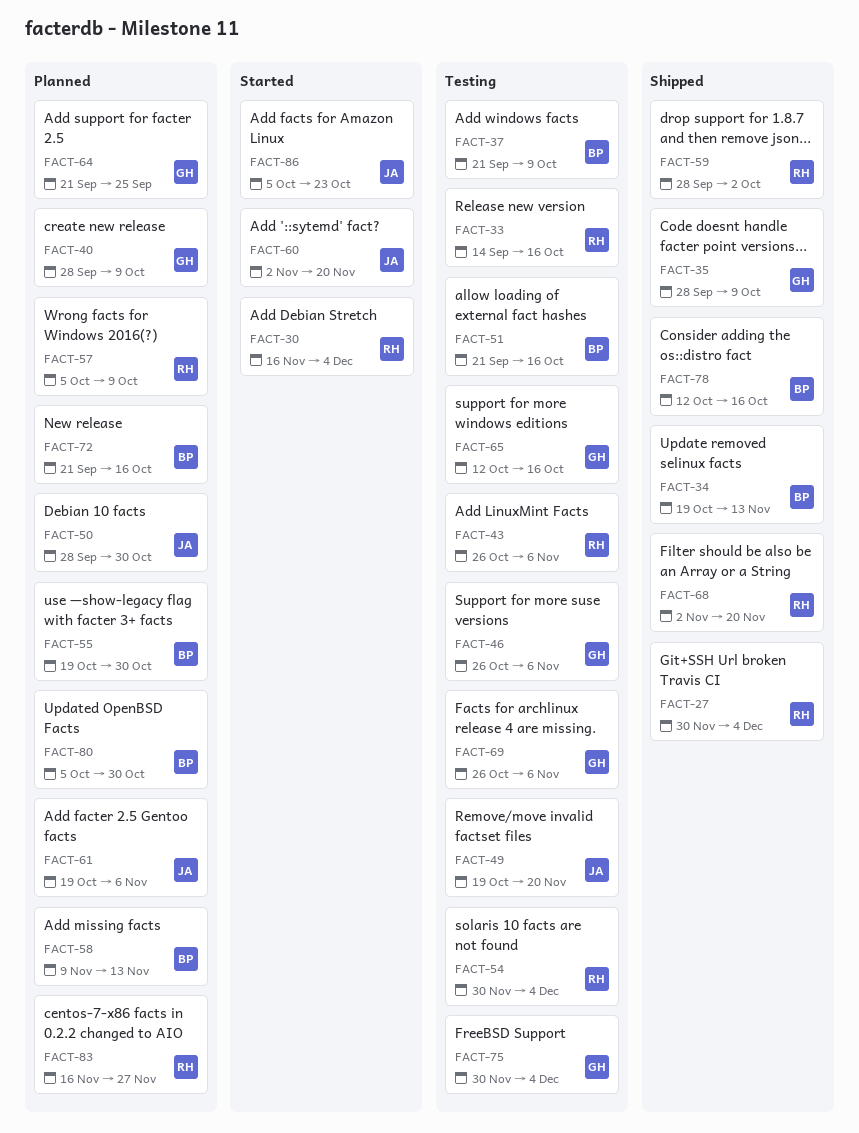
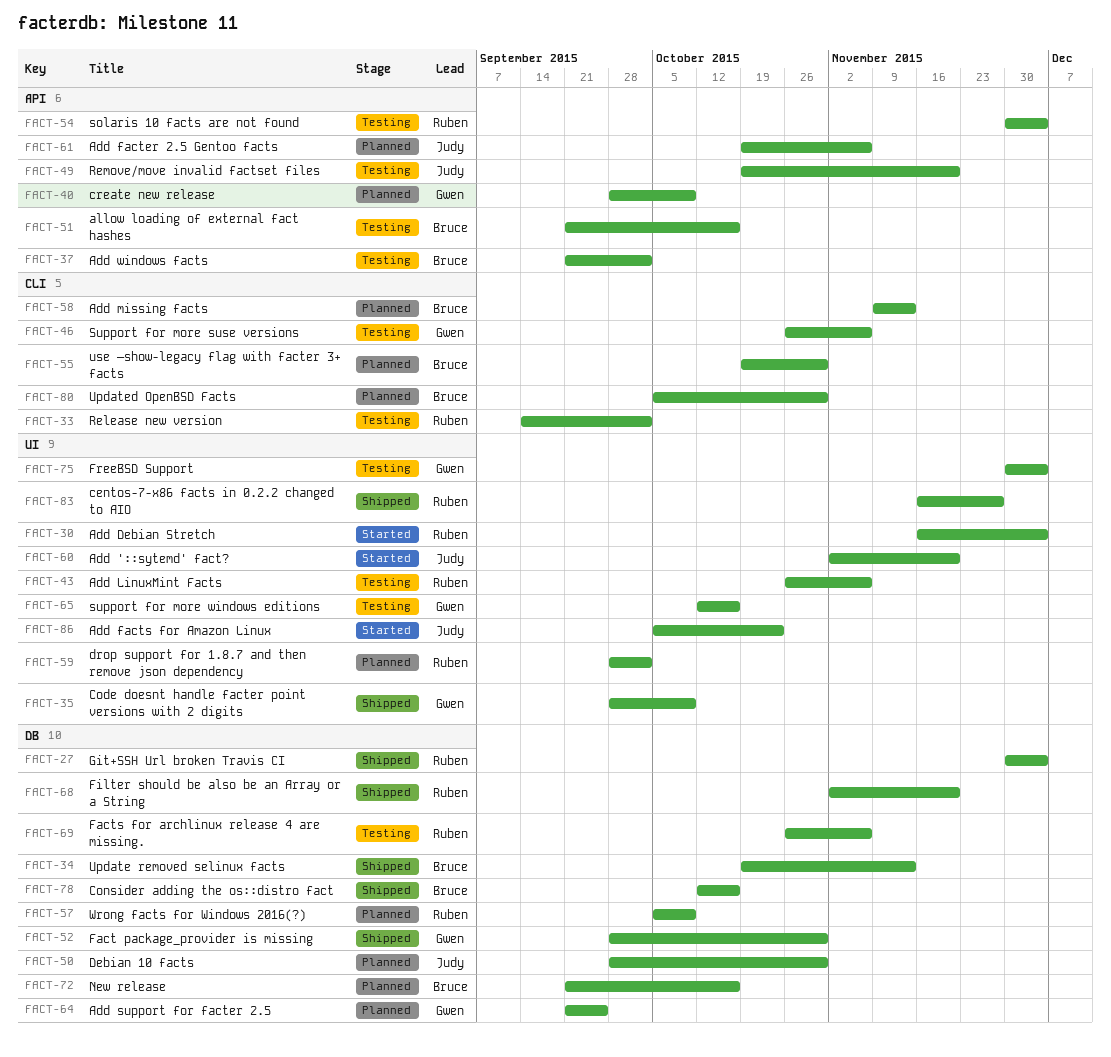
FACT-33, due: Oct 16 -> Oct 2
FACT-37, due: Oct 9 -> Oct 2
FACT-52: none -> present
FACT-59, status: Shipped -> Planned
FACT-69, owner: Gwen -> Ruben
FACT-83, status: Planned -> Shipped

